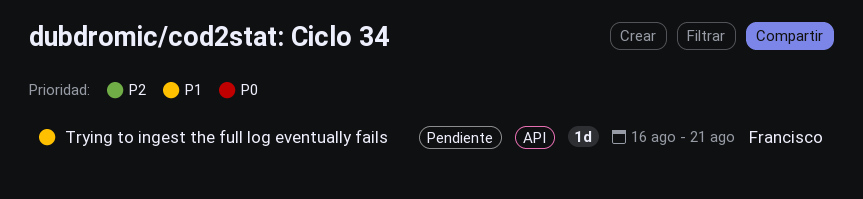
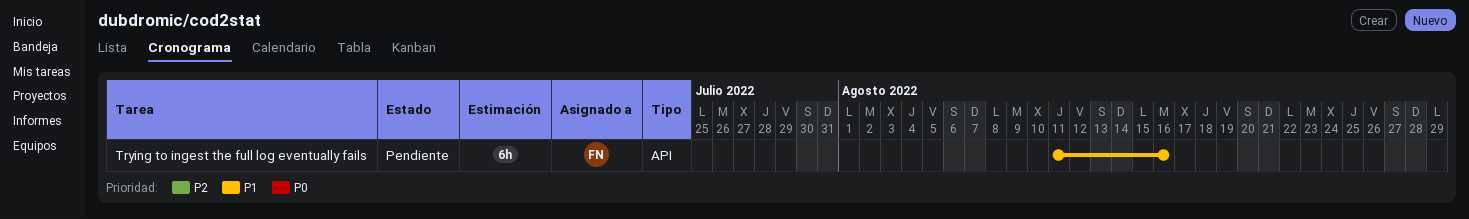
Trying to ingest the full log eventually fails, estimate: 1d -> 6h
Trying to ingest the full log eventually fails, start: Aug 16 -> Aug 11
Trying to ingest the full log eventually fails, due: Aug 21 -> Aug 16

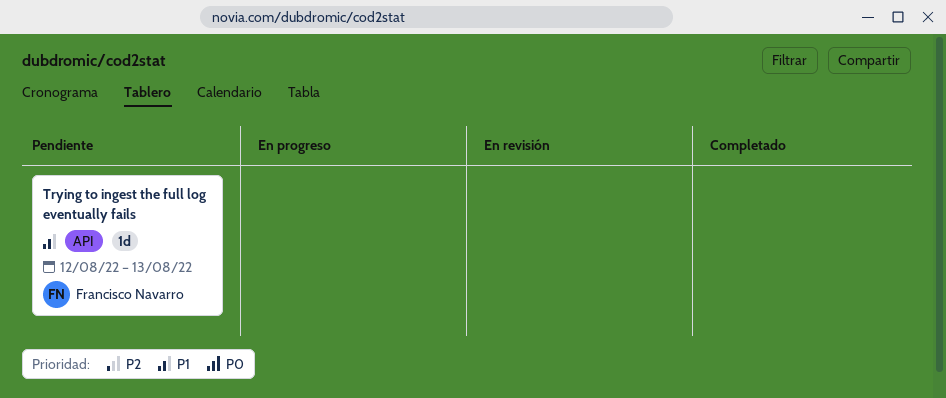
Trying to ingest the full log eventually fails, estimate: 6h -> 1d
Trying to ingest the full log eventually fails, start: Aug 11 -> Aug 12
Trying to ingest the full log eventually fails, due: Aug 16 -> Aug 13

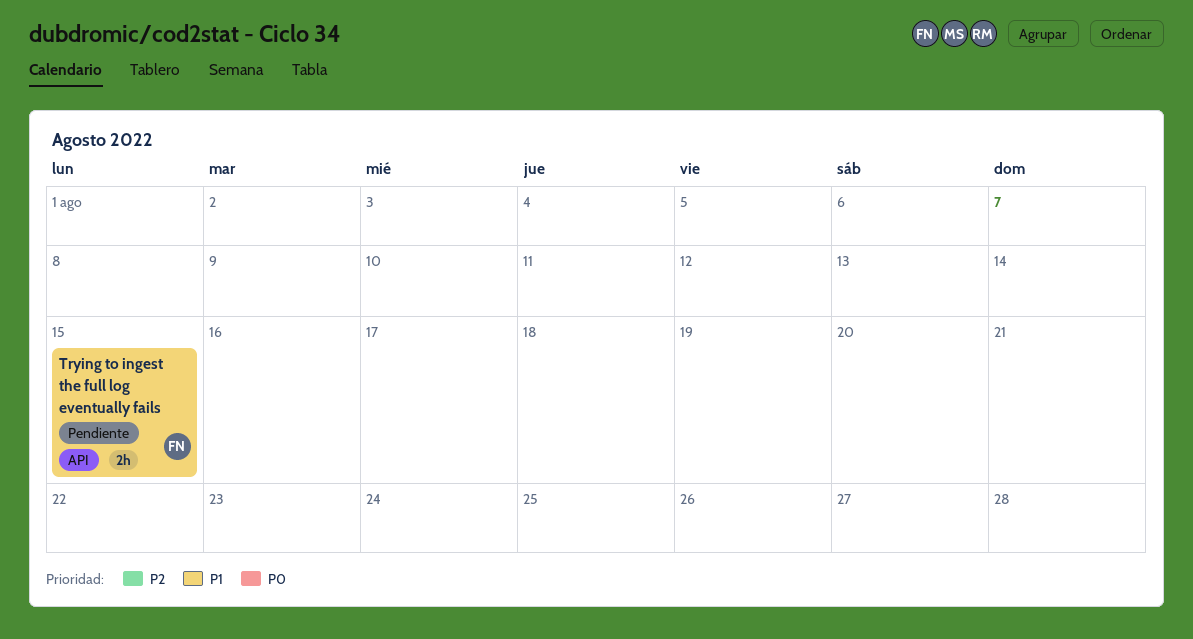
Trying to ingest the full log eventually fails, estimate: 1d -> 2h
Trying to ingest the full log eventually fails, due: Aug 13 -> Aug 15

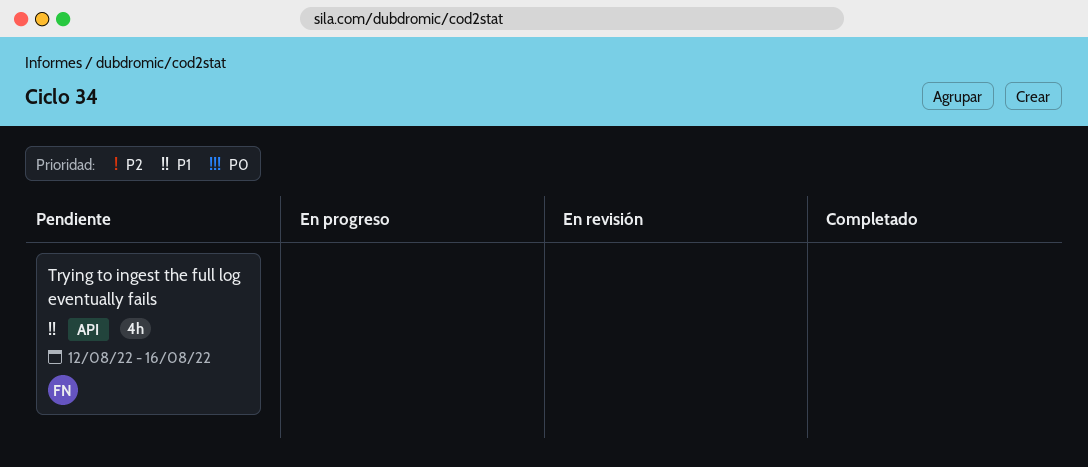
Trying to ingest the full log eventually fails, estimate: 2h -> 4h
Trying to ingest the full log eventually fails, due: Aug 15 -> Aug 16

